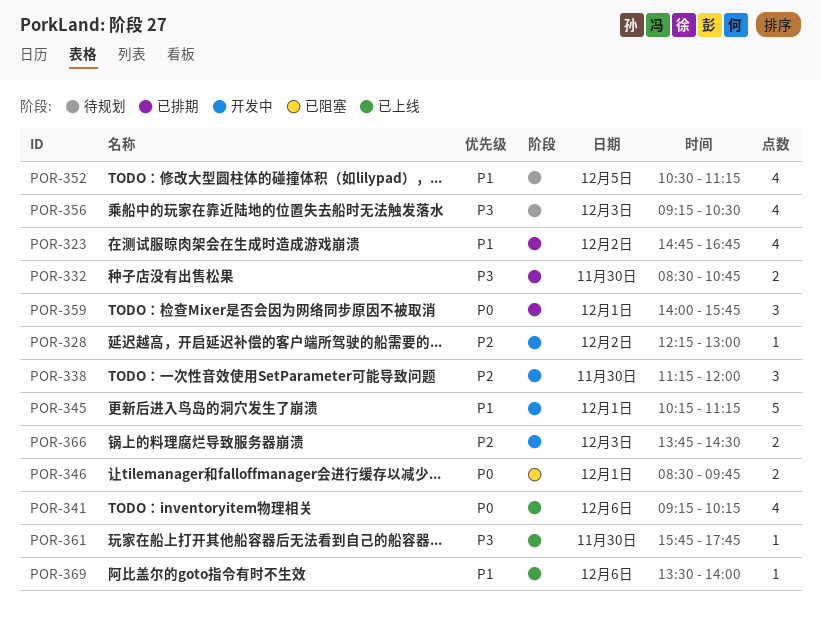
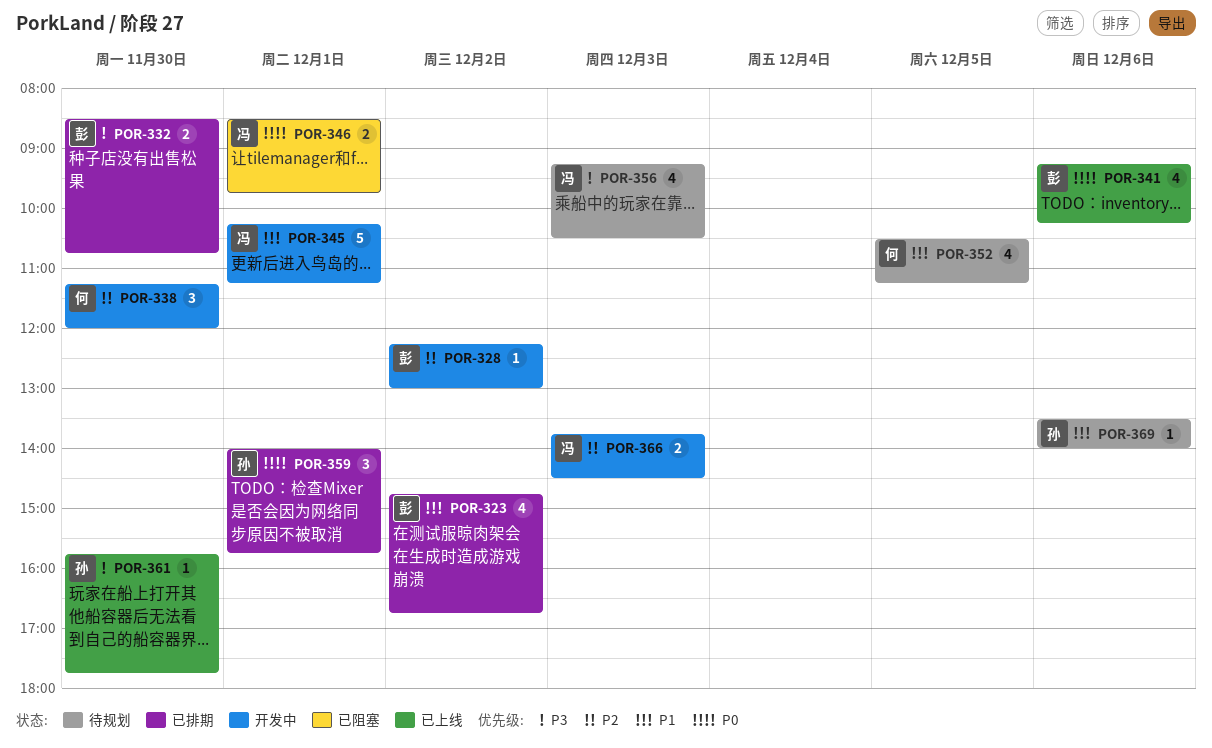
POR-369, status: 已上线 -> 待规划

